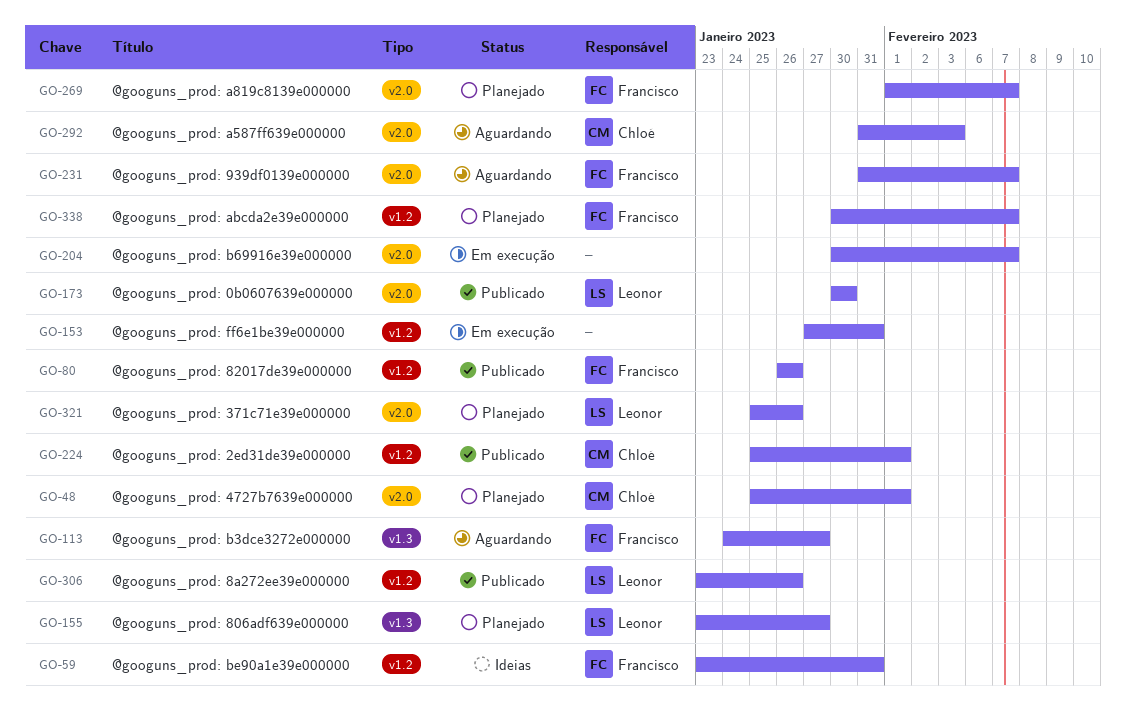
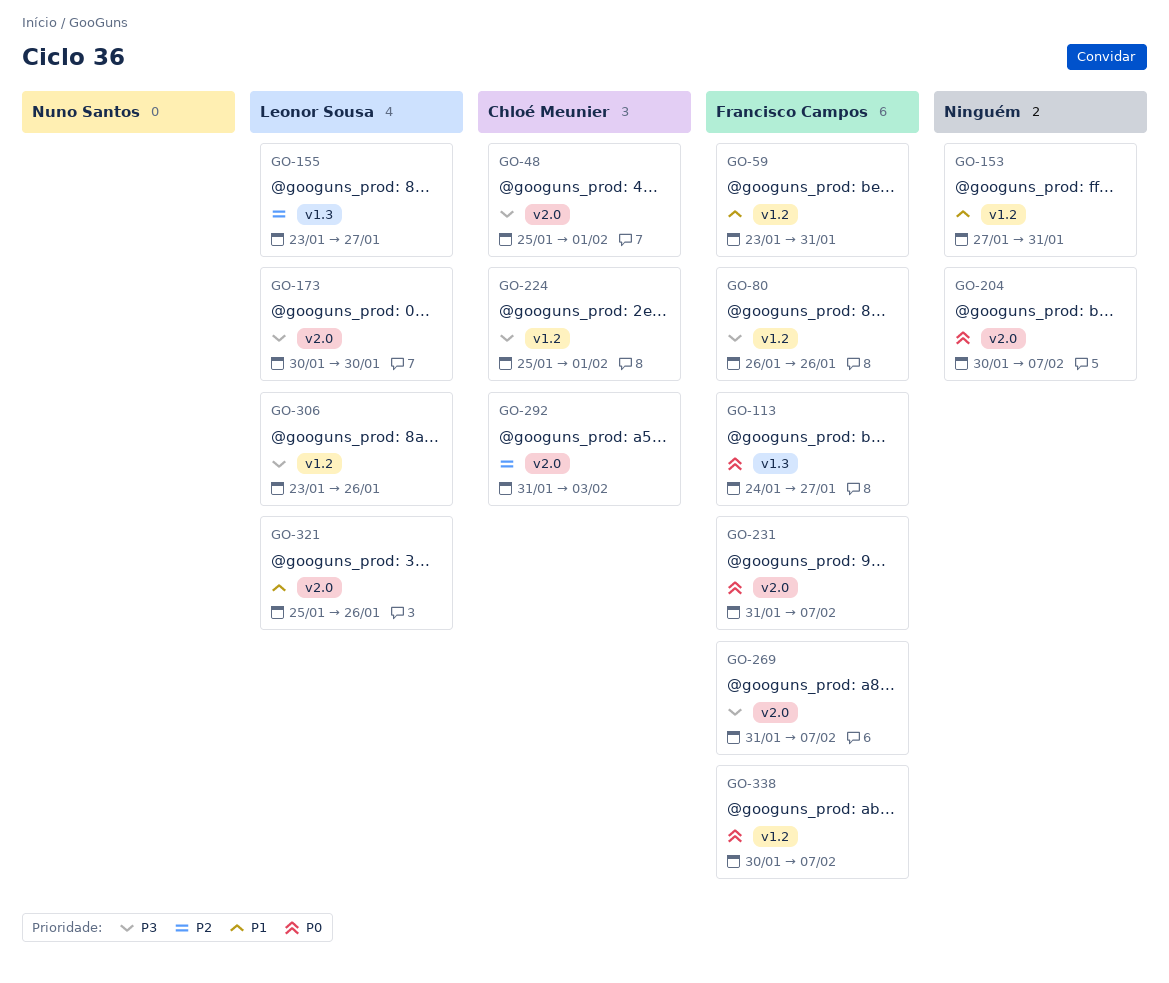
GO-269, start: Feb 1 -> Jan 31

